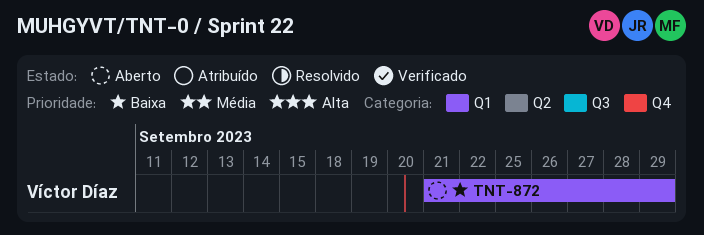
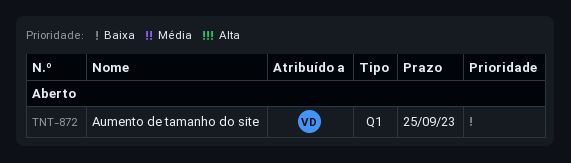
TNT-872, due: Sep 29 -> Sep 25

